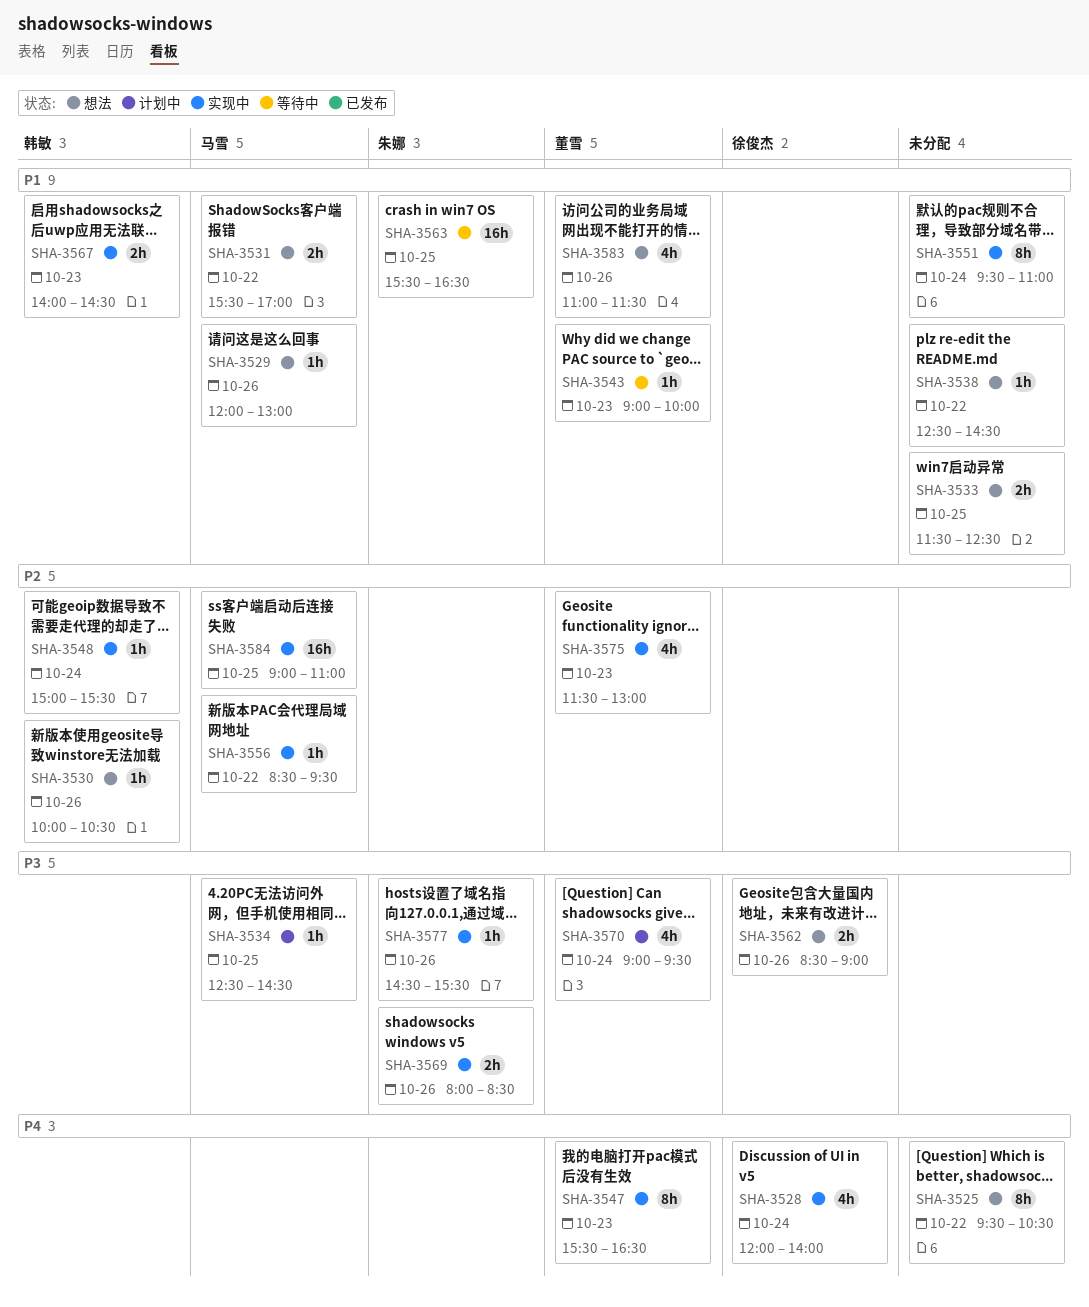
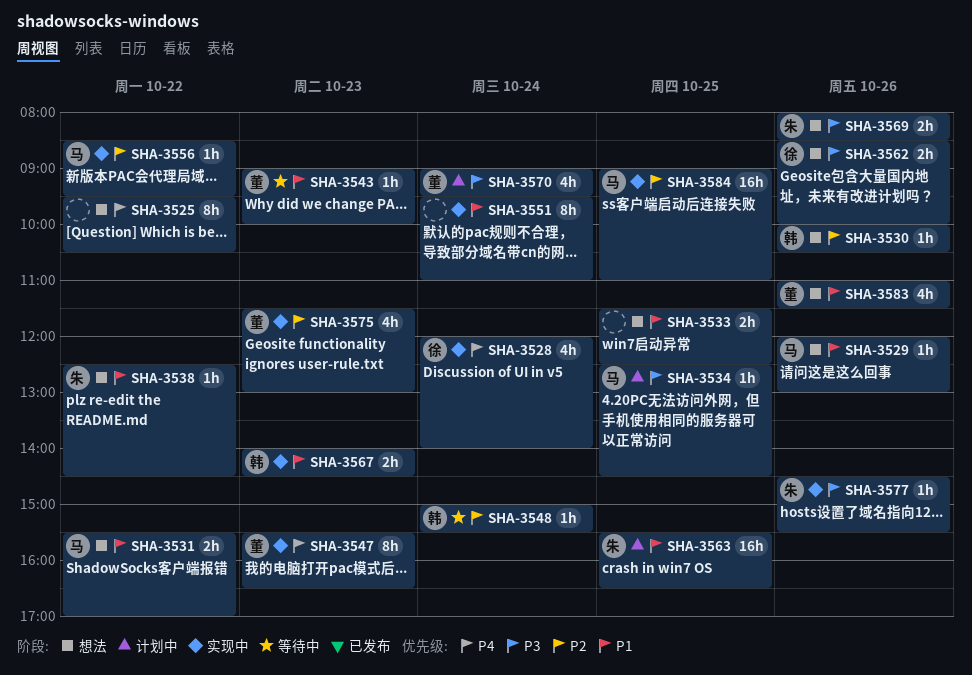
SHA-3538, owner: none -> 朱娜
SHA-3548, status: 实现中 -> 等待中
SHA-3562, ends: 09:00 -> 10:00
SHA-3563, status: 等待中 -> 计划中
SHA-3569, status: 实现中 -> 想法

